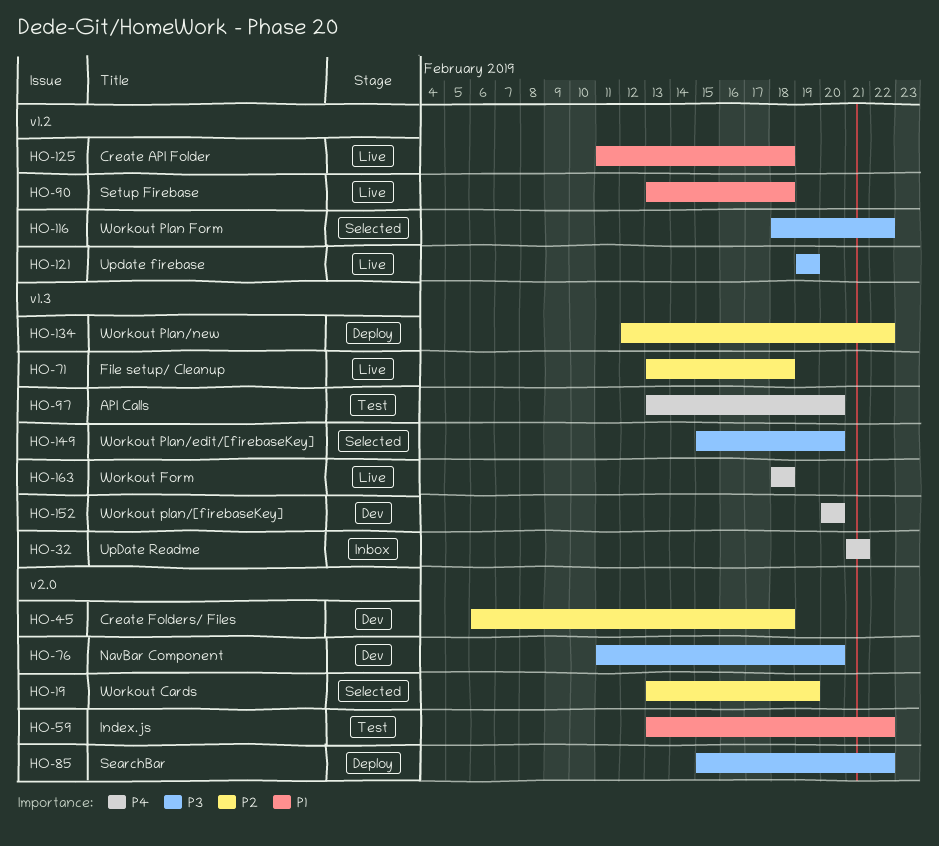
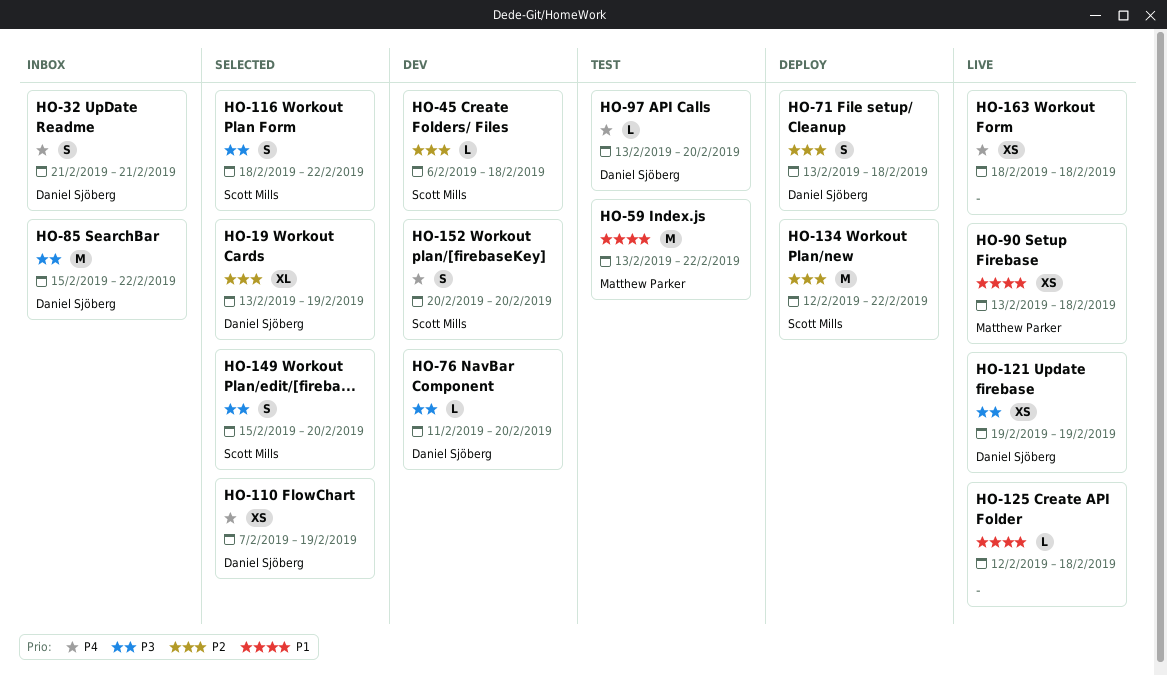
HO-71, status: Live -> Deploy
HO-85, status: Deploy -> Inbox
HO-110: none -> present
HO-125, start: Feb 11 -> Feb 12

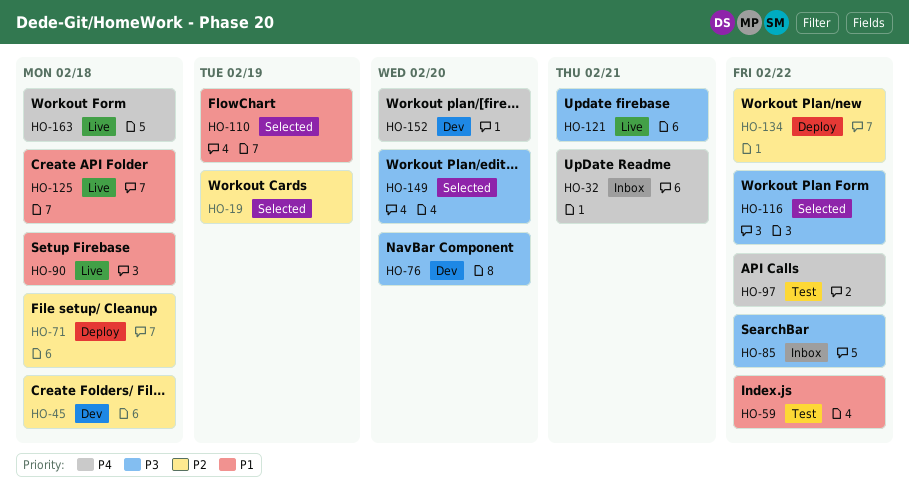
HO-97, due: Feb 20 -> Feb 22
HO-110, priority: P4 -> P1
HO-121, due: Feb 19 -> Feb 21

